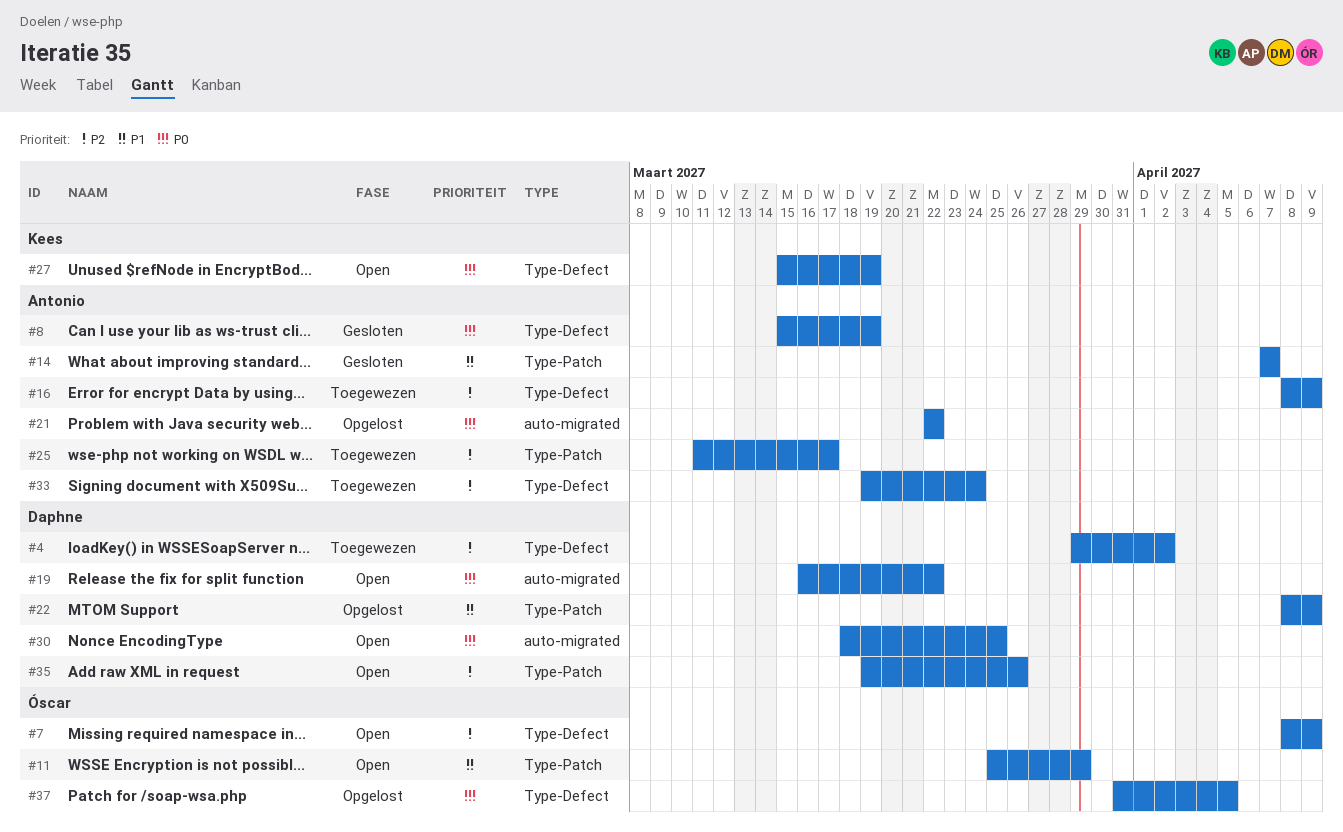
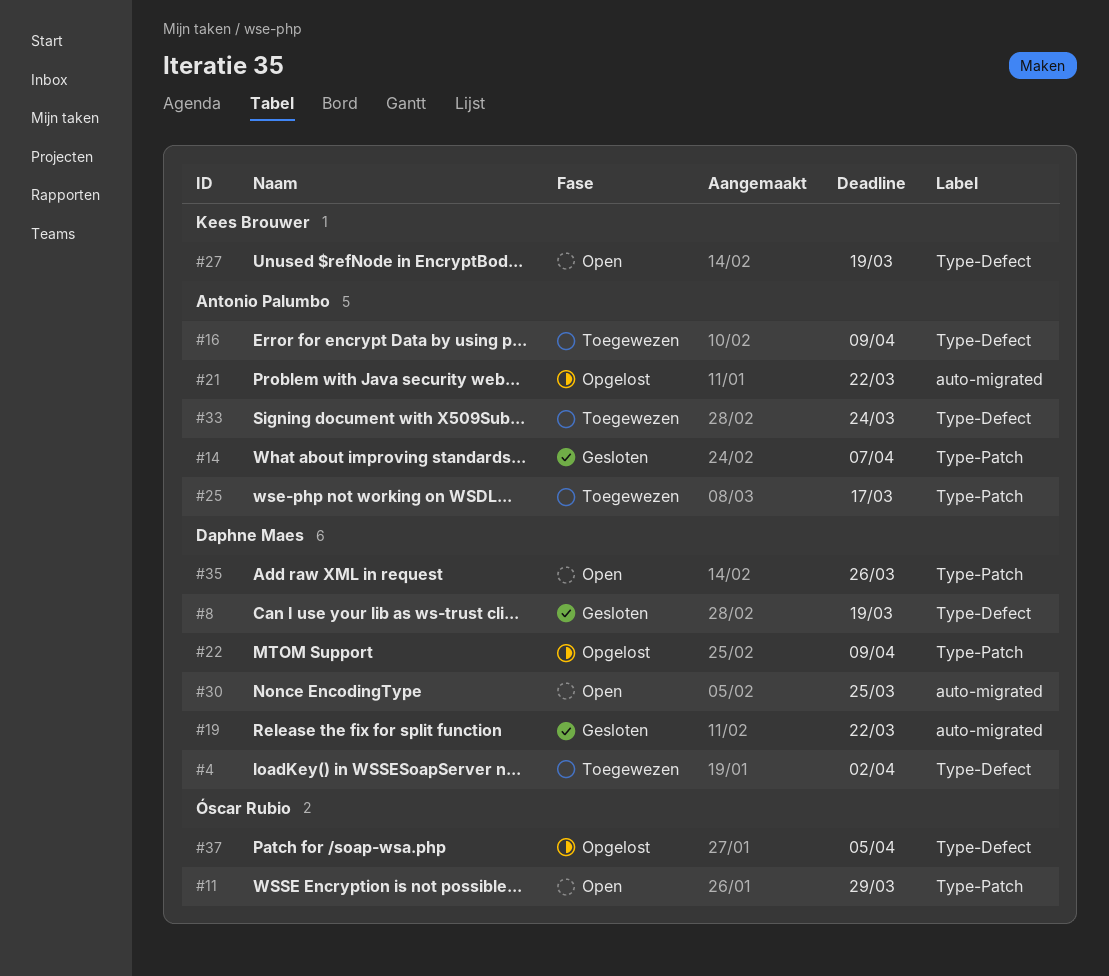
#7: present -> none
#8, owner: Antonio Palumbo -> Daphne Maes
#19, status: Open -> Gesloten

